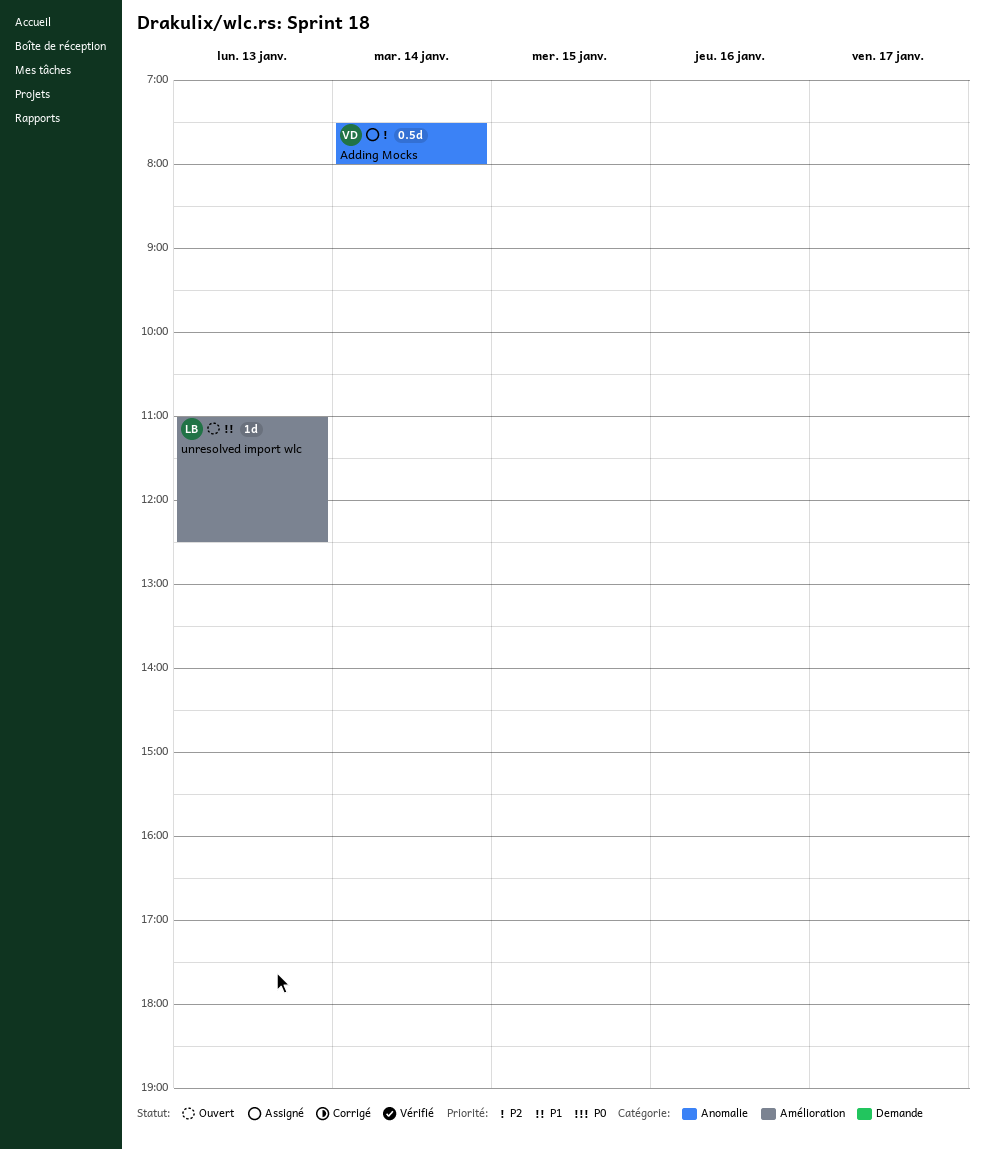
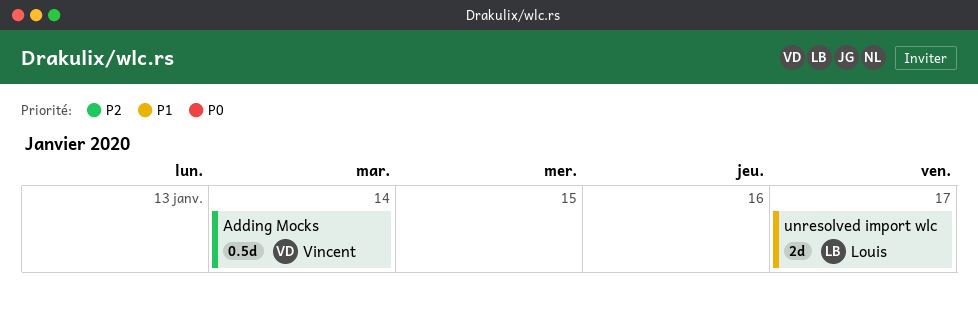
unresolved import wlc, estimate: 1d -> 2d
unresolved import wlc, day: Jan 13 -> Jan 17

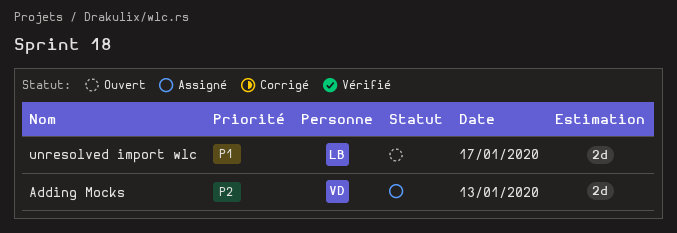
Adding Mocks, estimate: 0.5d -> 2d
Adding Mocks, day: Jan 14 -> Jan 13

